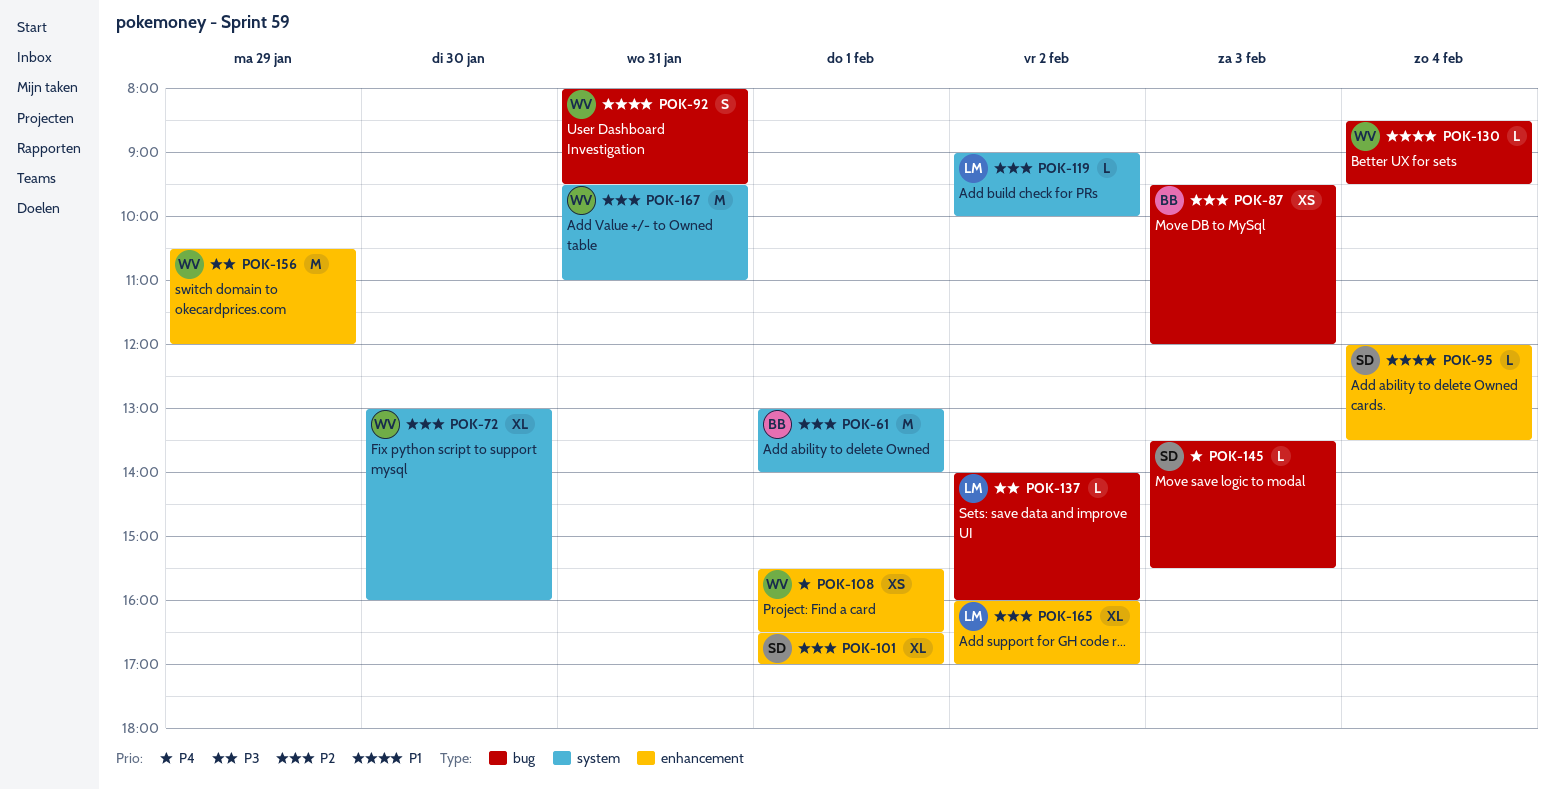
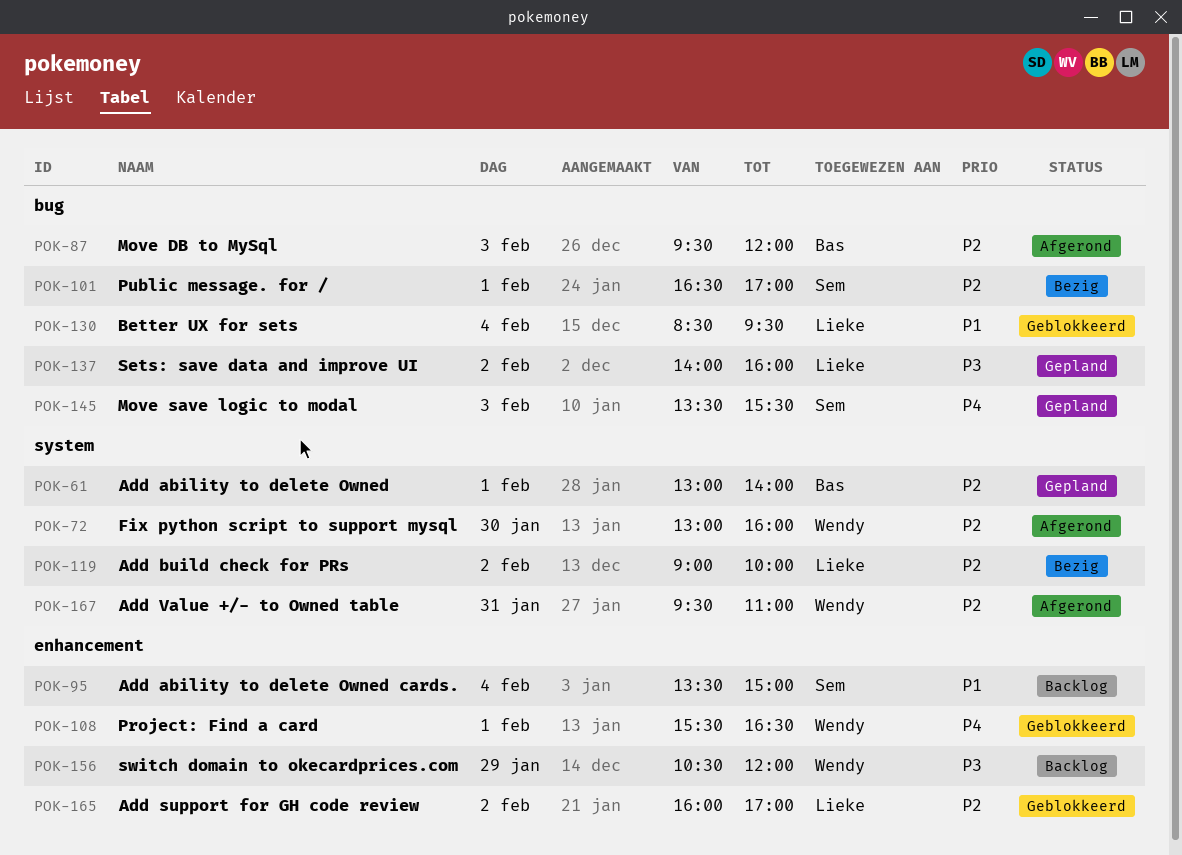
POK-92: present -> none
POK-95, begins: 12:00 -> 13:30
POK-95, ends: 13:30 -> 15:00
POK-101, label: enhancement -> bug
POK-130, owner: Wendy -> Lieke

